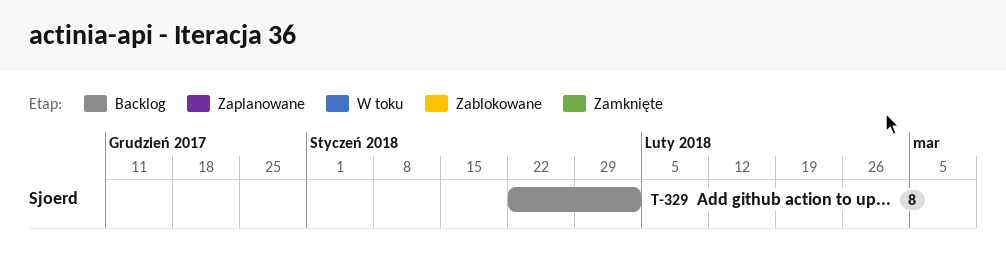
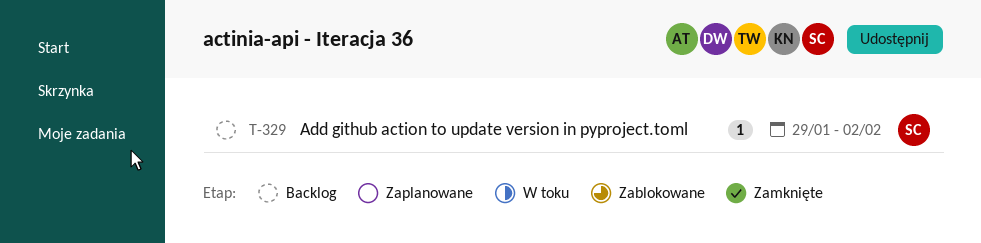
T-329, estimate: 8 -> 1
T-329, start: Jan 22 -> Jan 29

